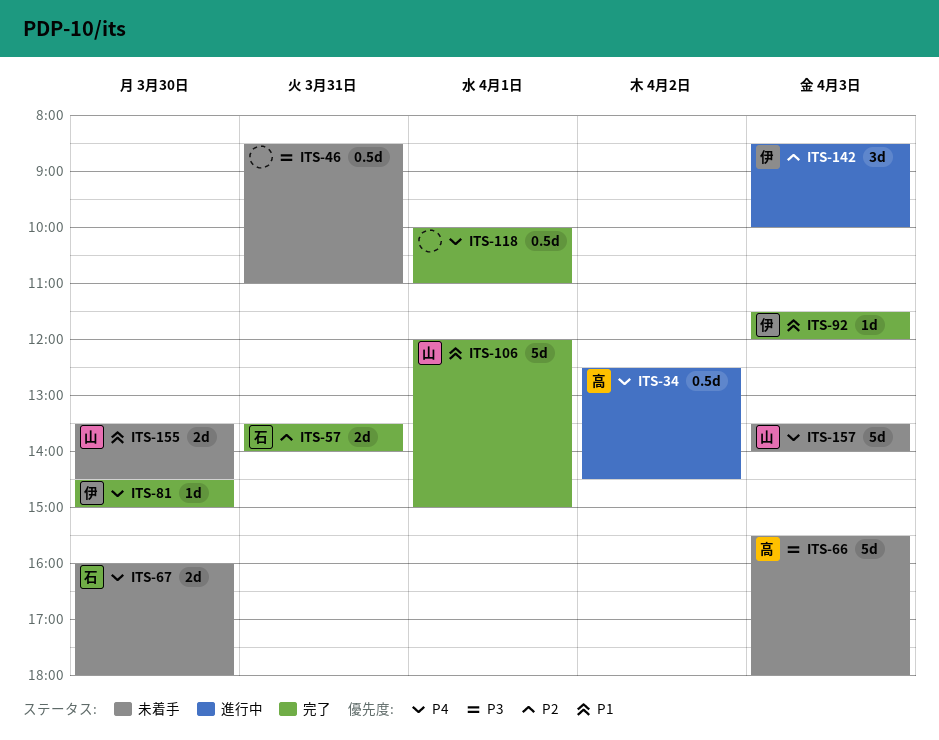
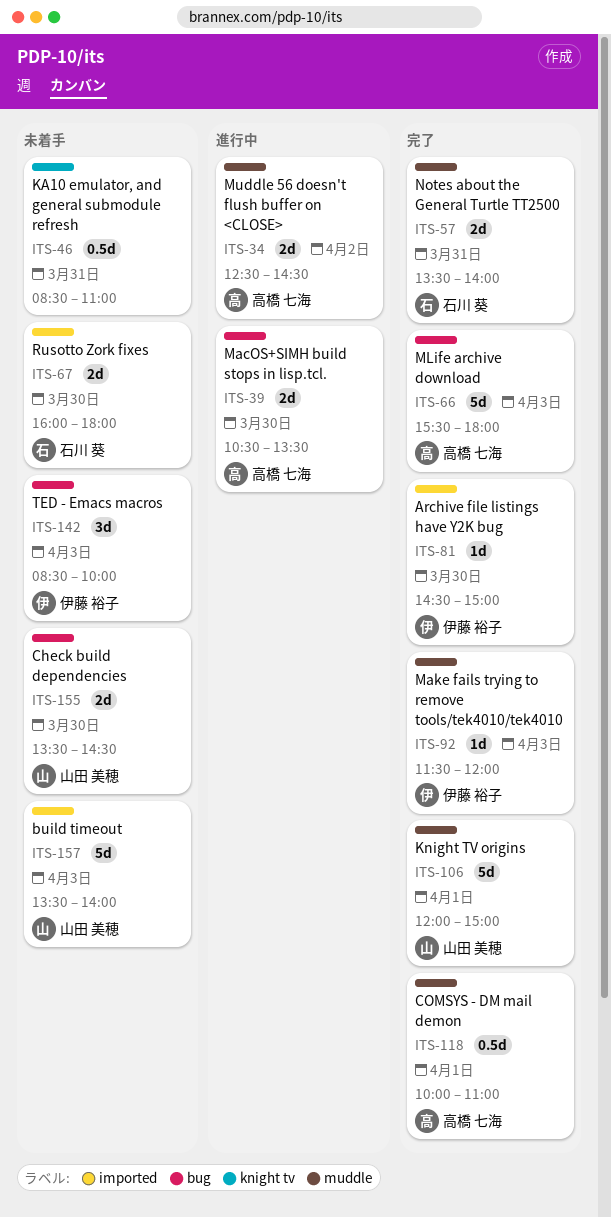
ITS-34, estimate: 0.5d -> 2d
ITS-39: none -> present
ITS-66, status: 未着手 -> 完了
ITS-118, owner: none -> 高橋 七海
ITS-142, status: 進行中 -> 未着手

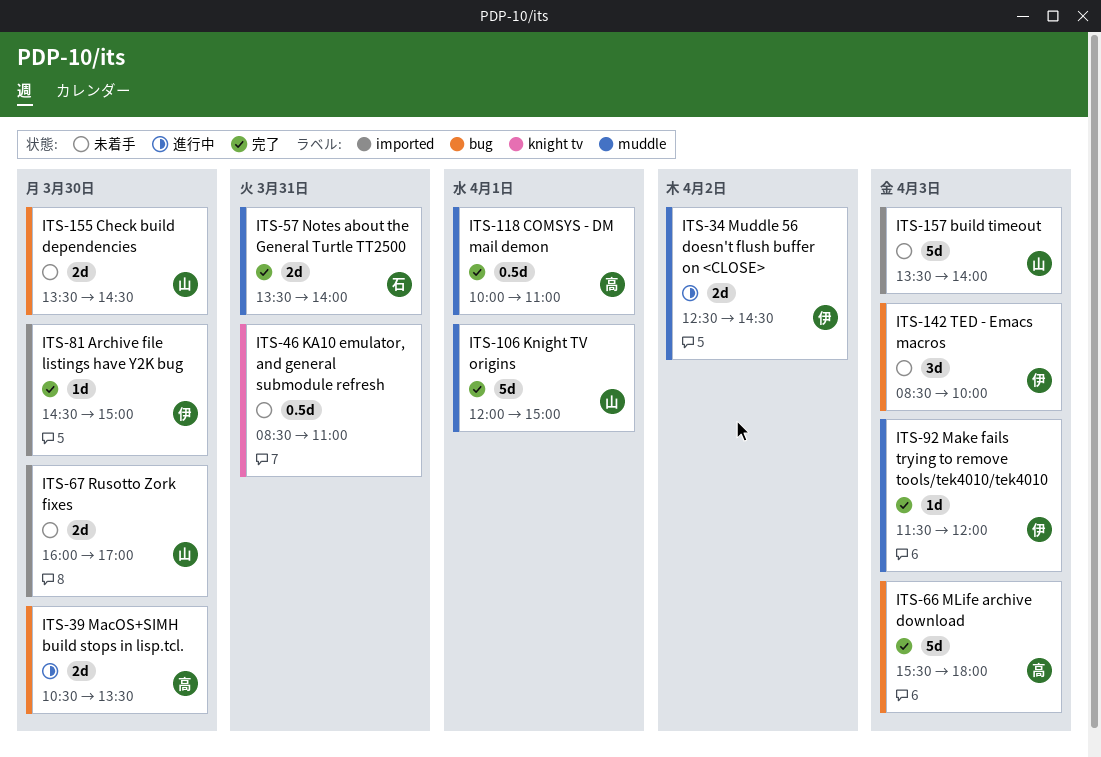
ITS-34, owner: 高橋 七海 -> 伊藤 裕子
ITS-67, owner: 石川 葵 -> 山田 美穂
ITS-67, ends: 18:00 -> 17:00

